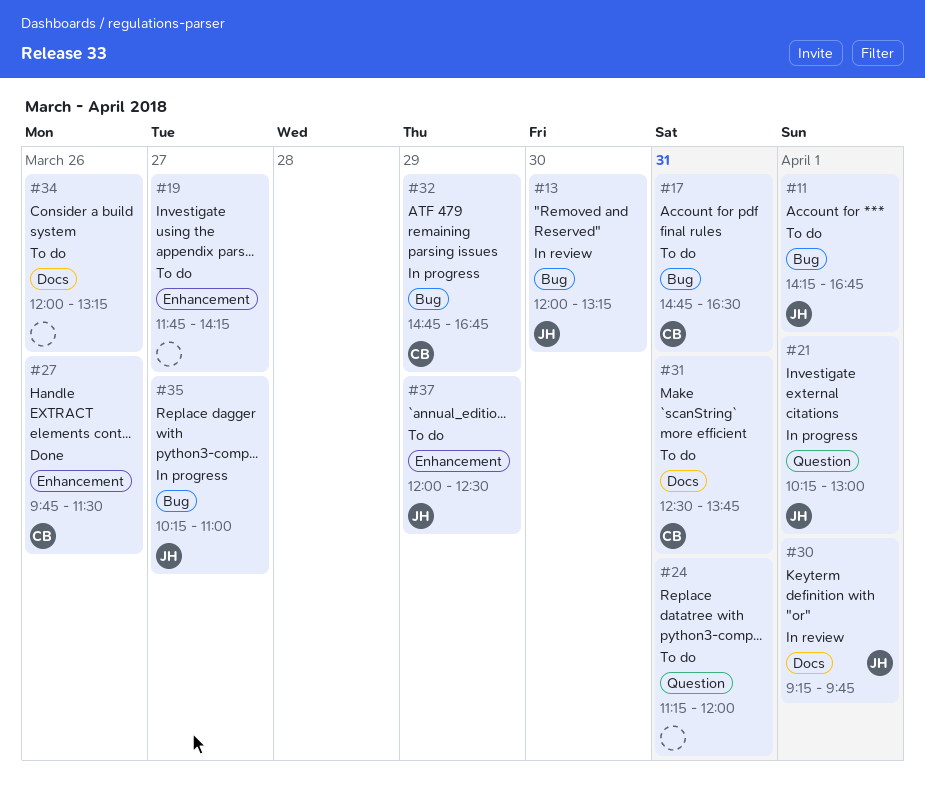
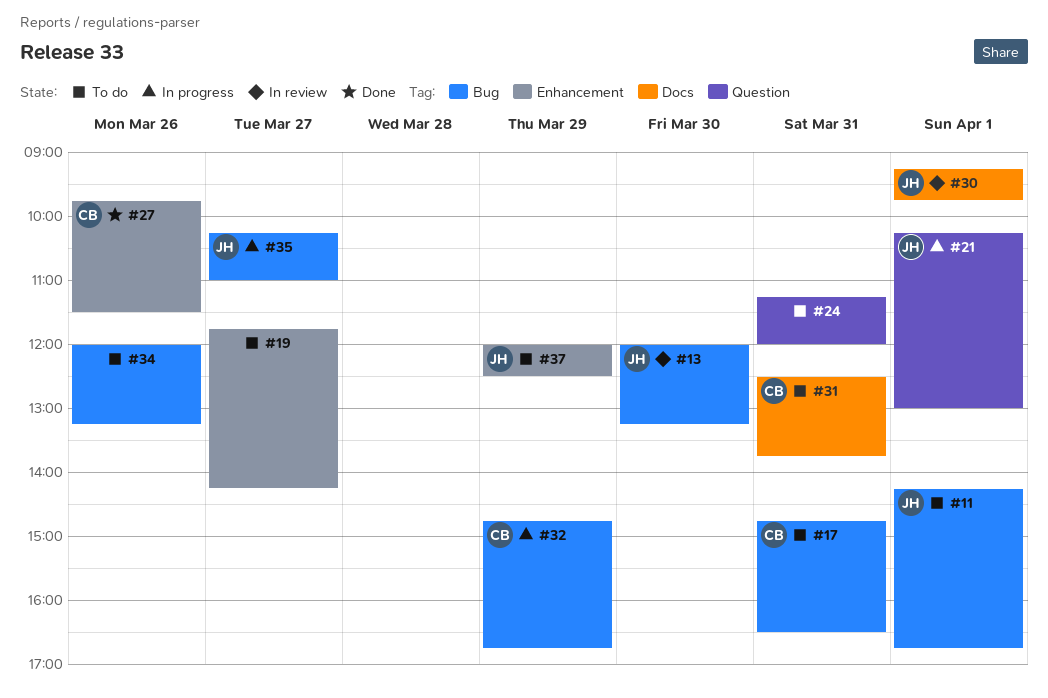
#34, label: Docs -> Bug

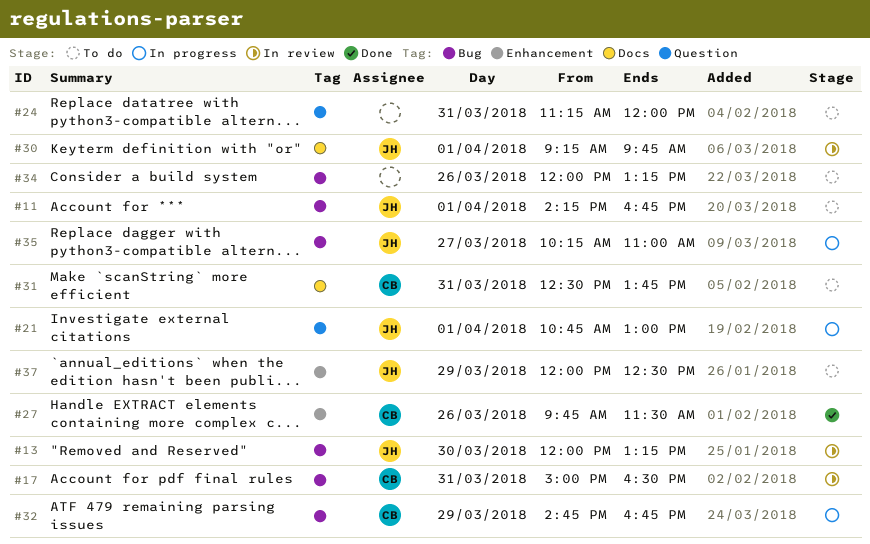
#17, status: To do -> In review
#17, begins: 14:45 -> 15:00
#19: present -> none
#21, begins: 10:15 -> 10:45

